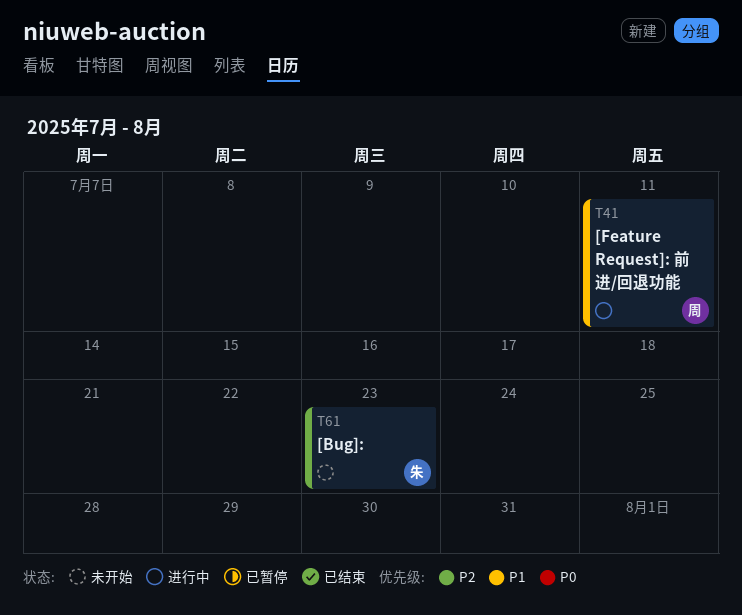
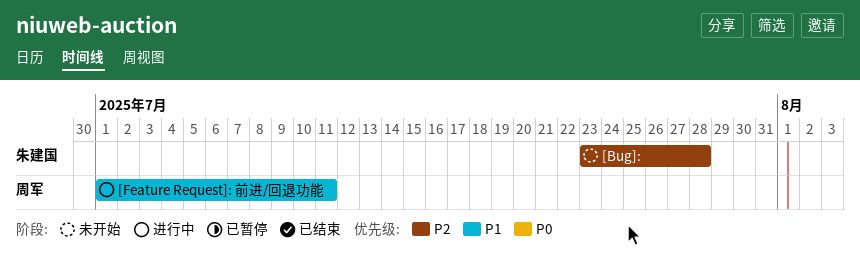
[Bug]:, due: Jul 23 -> Jul 28

